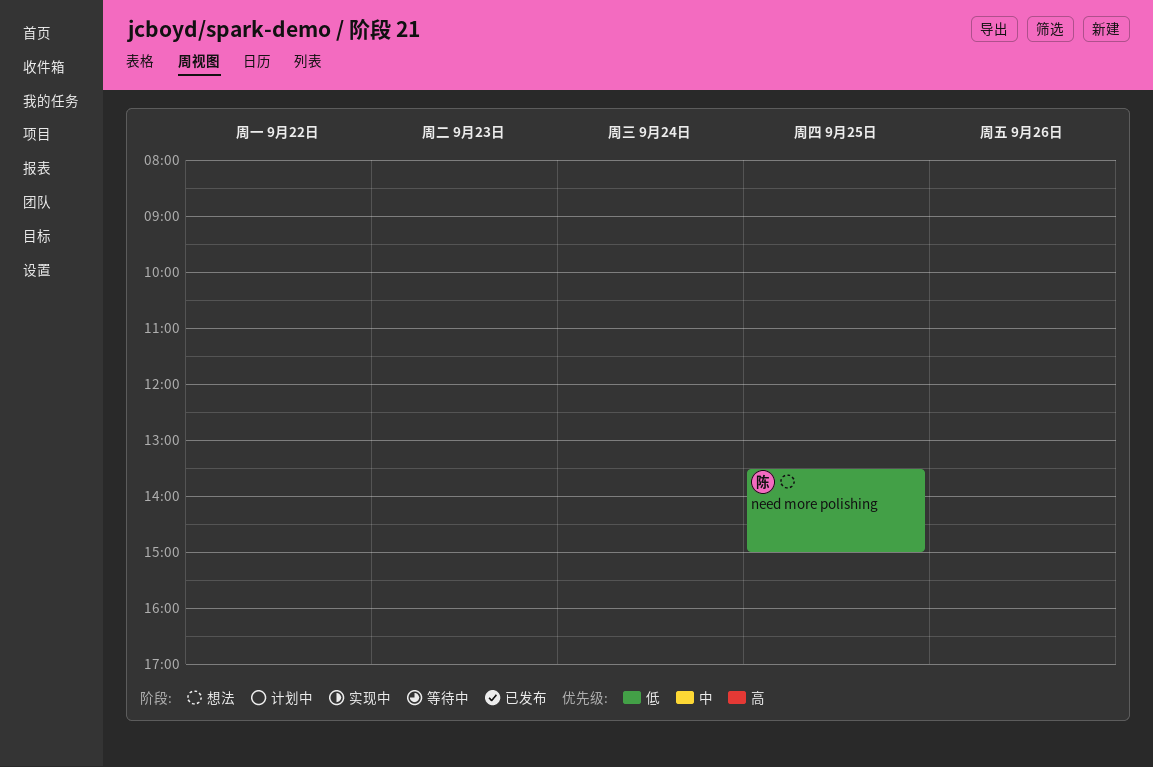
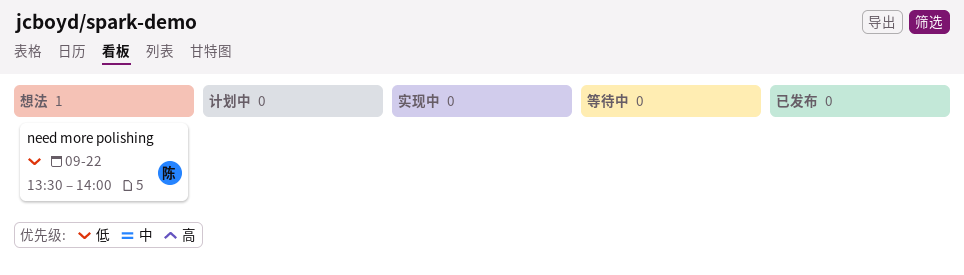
need more polishing, day: Sep 25 -> Sep 22
need more polishing, ends: 15:00 -> 14:00

